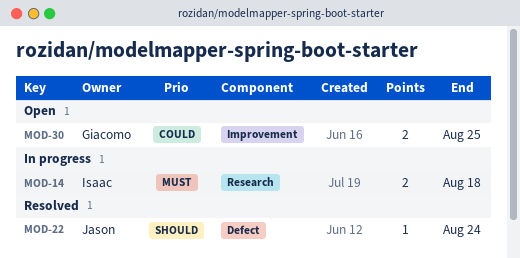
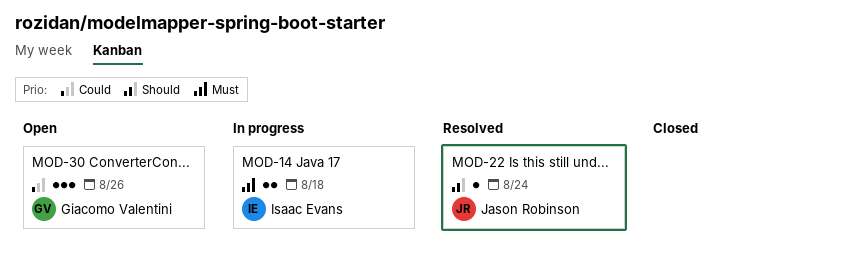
MOD-30, estimate: 2 -> 3
MOD-30, due: Aug 25 -> Aug 26

